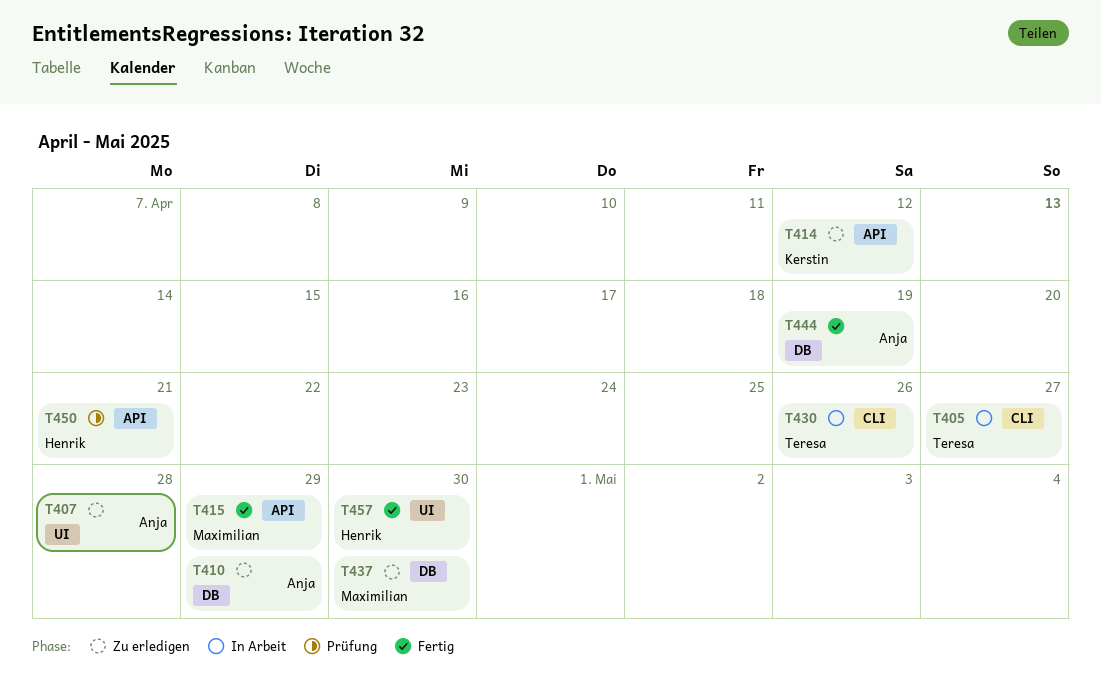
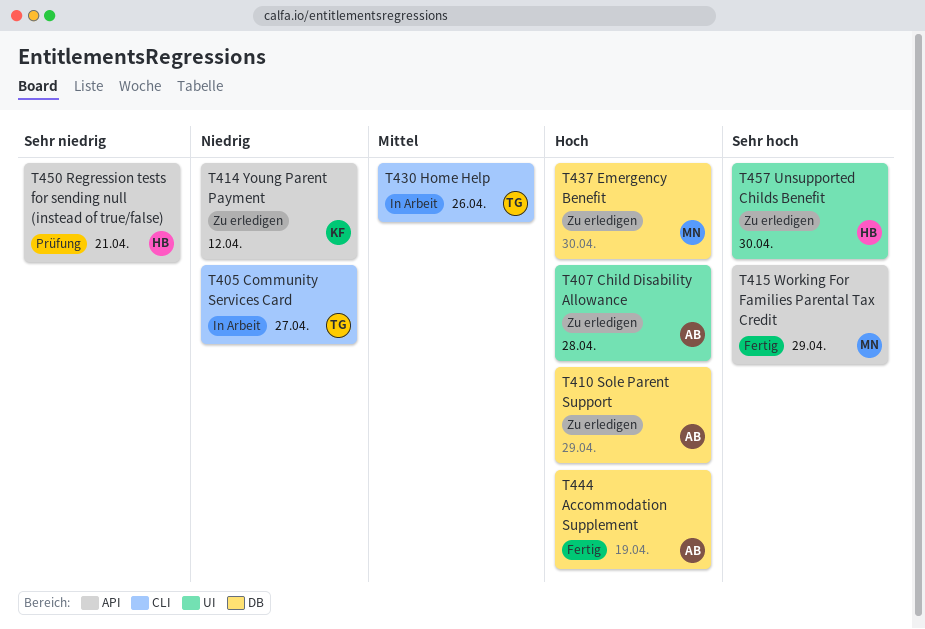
T457, status: Fertig -> Zu erledigen

